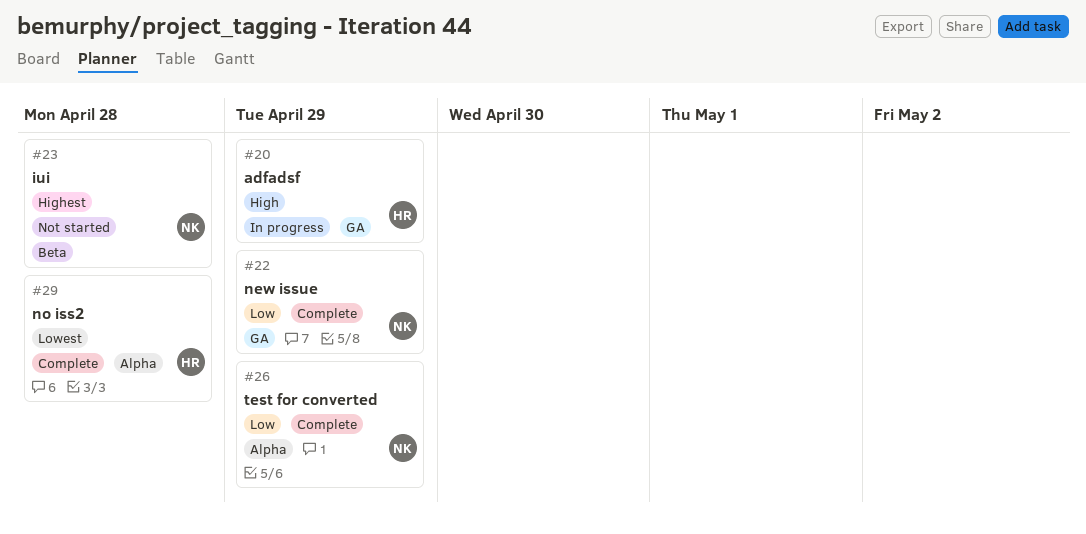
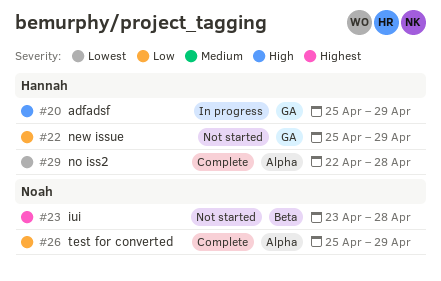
#22, status: Complete -> Not started
#22, owner: Noah -> Hannah

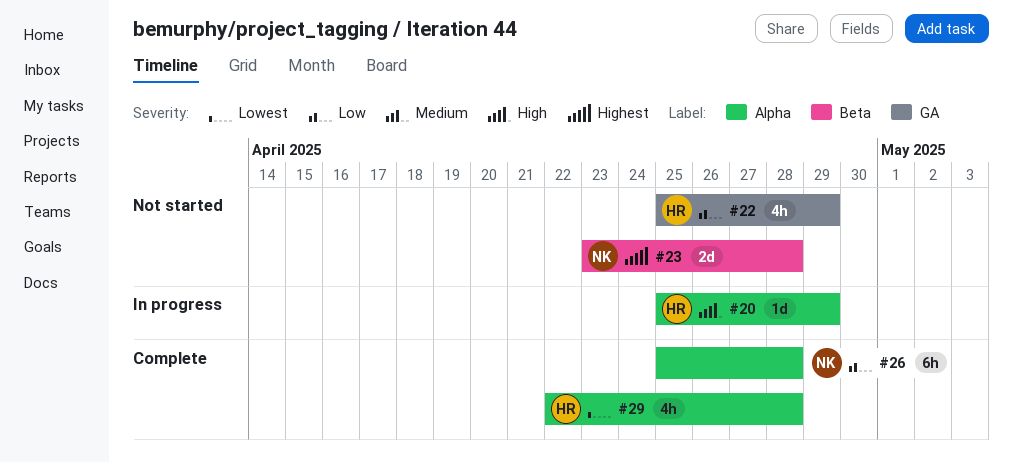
#20, label: GA -> Alpha
#26, due: Apr 29 -> Apr 28

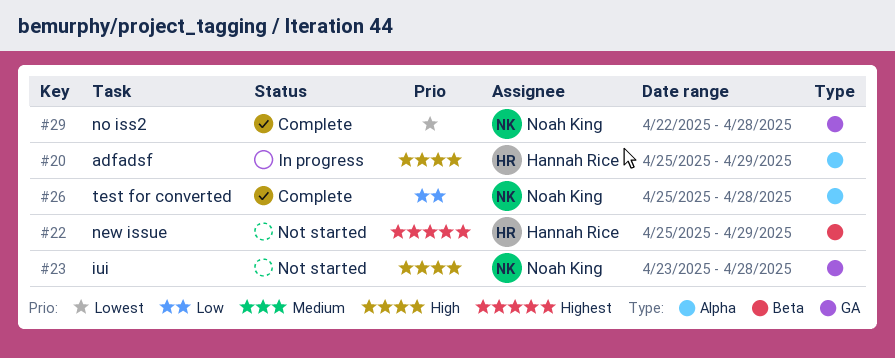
#22, priority: Low -> Highest
#22, label: GA -> Beta
#23, priority: Highest -> High
#23, label: Beta -> GA
#29, owner: Hannah Rice -> Noah King
#29, label: Alpha -> GA

